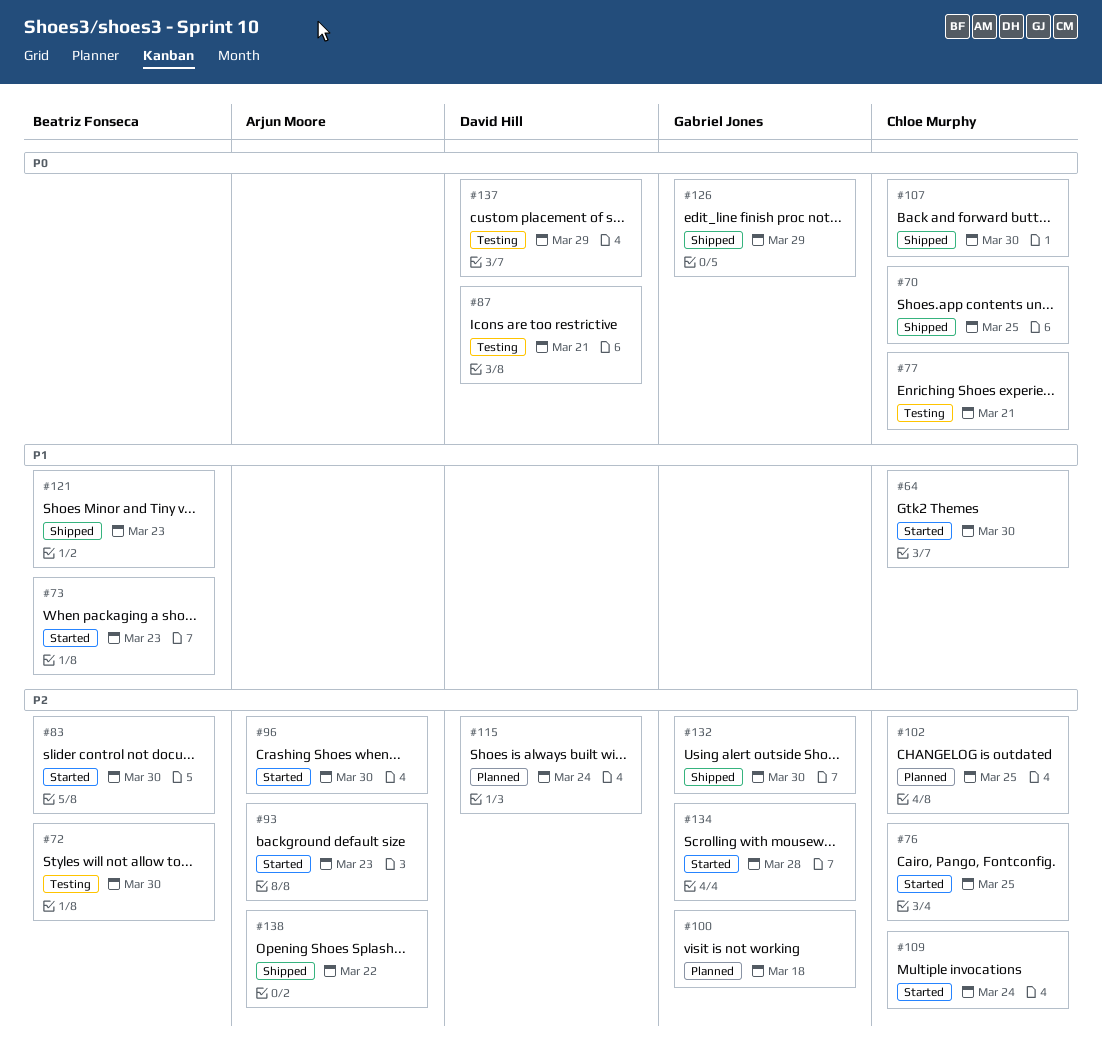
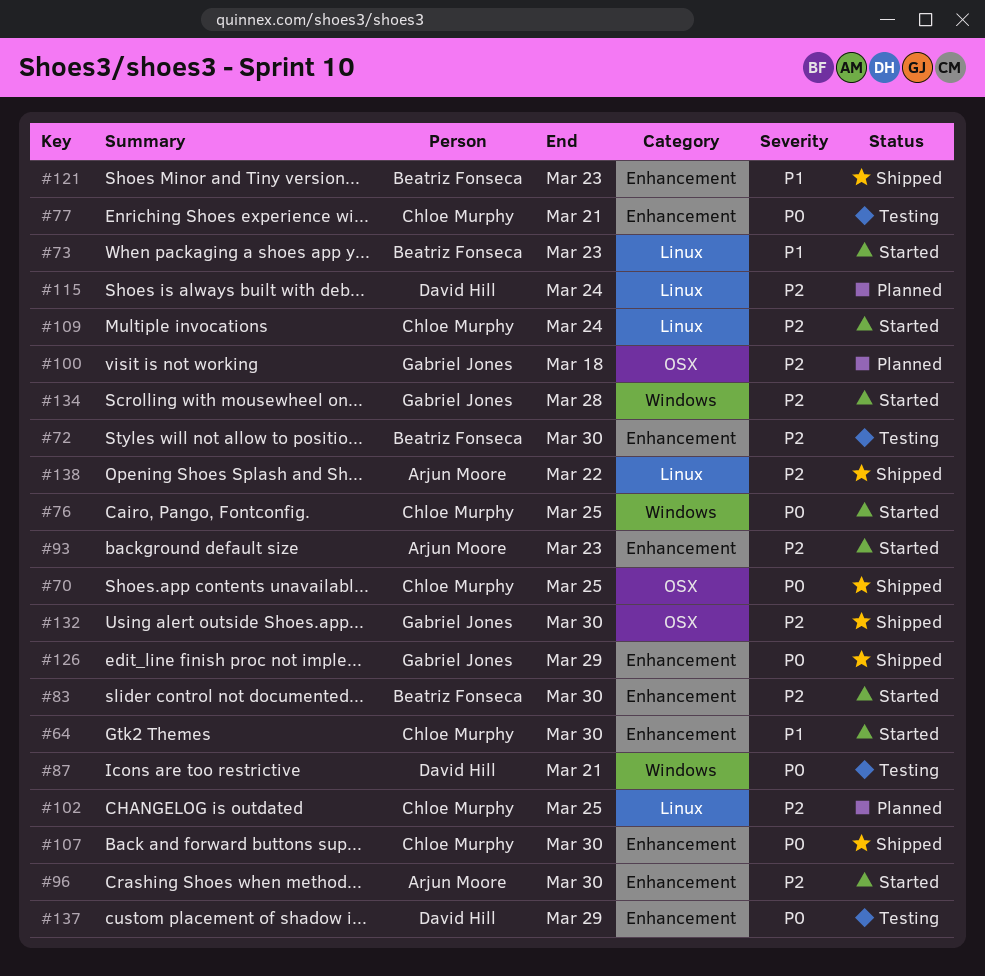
#76, priority: P2 -> P0

